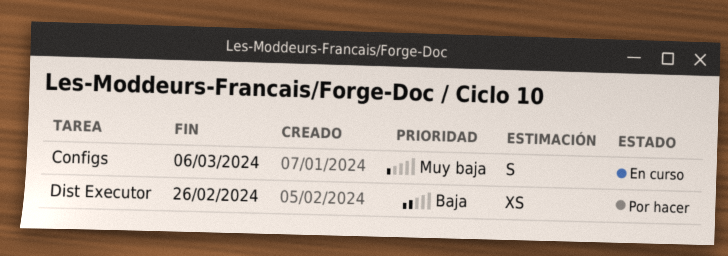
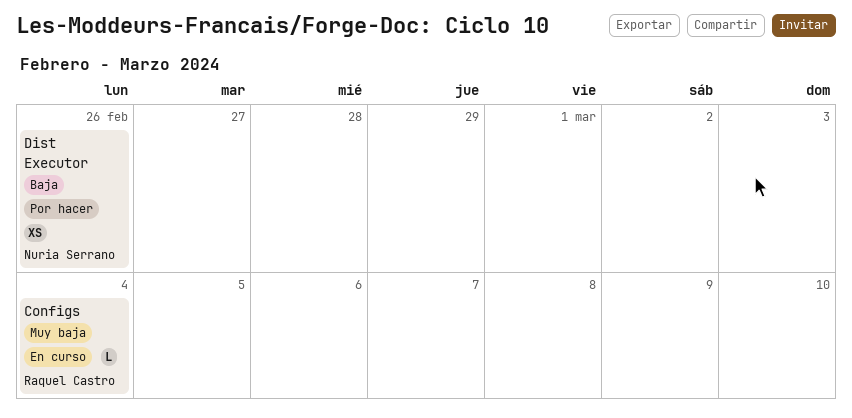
Configs, estimate: S -> L
Configs, due: Mar 6 -> Mar 4

